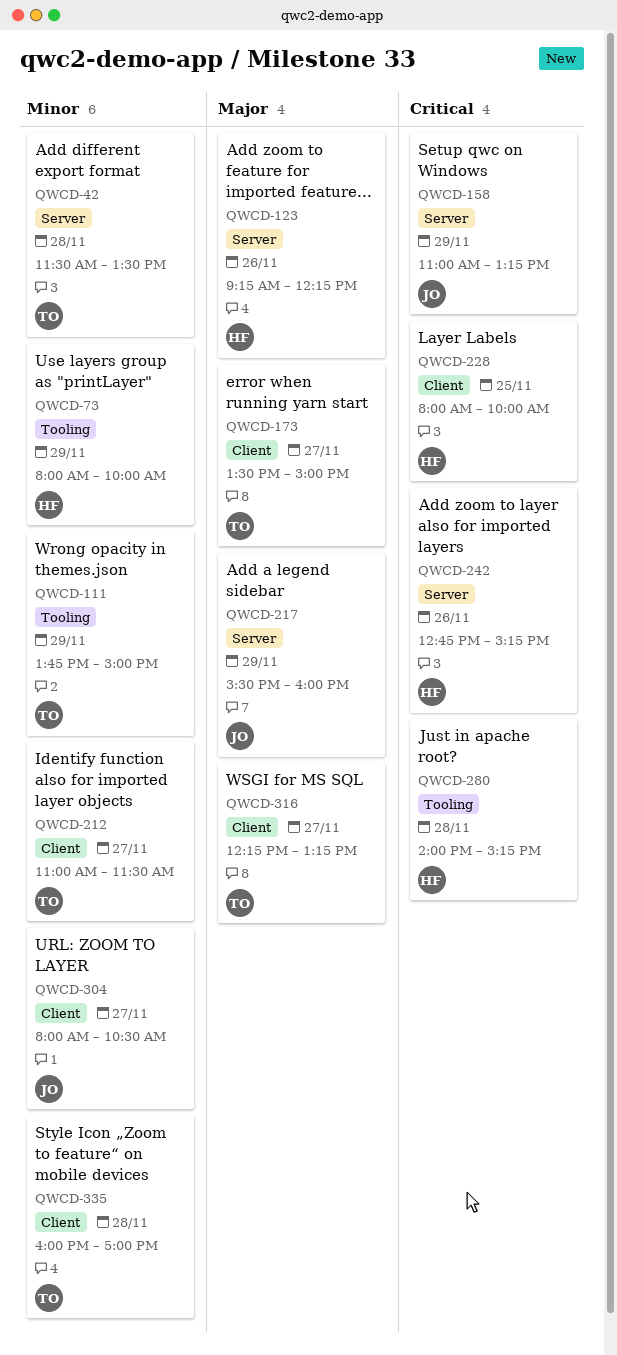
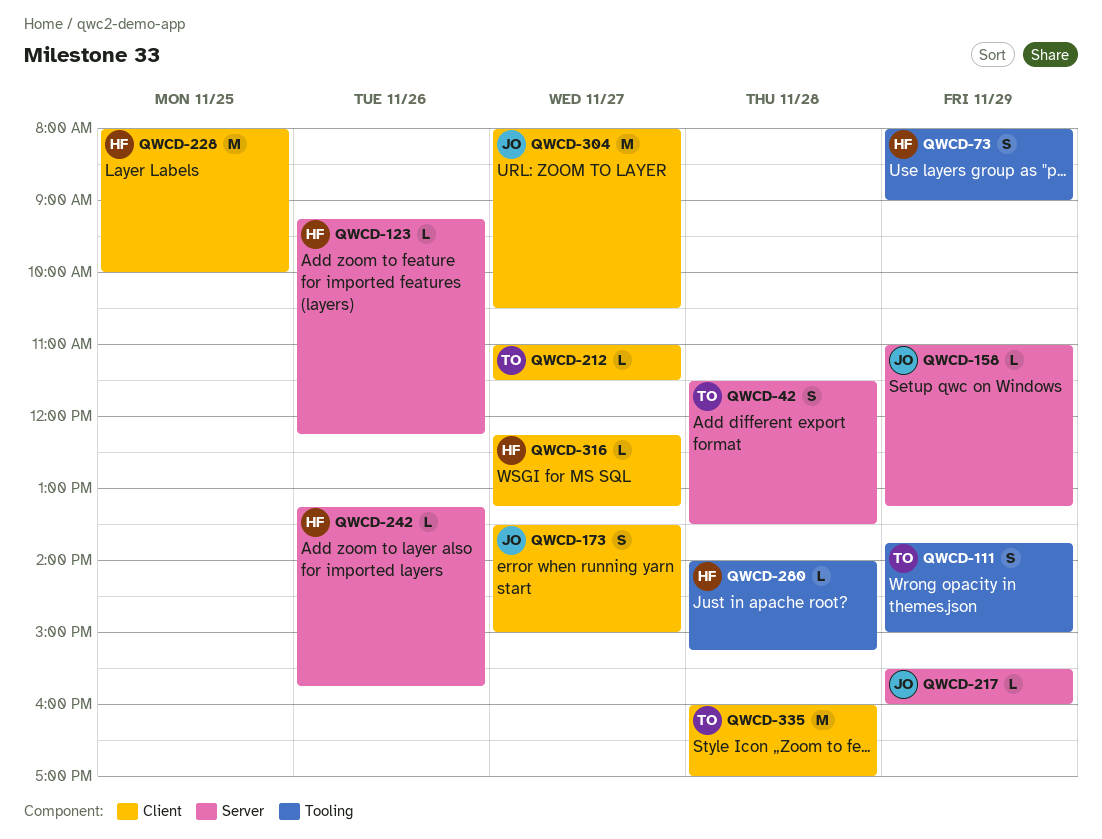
QWCD-73, ends: 10:00 -> 09:00
QWCD-173, owner: TO -> JO
QWCD-242, begins: 12:45 -> 13:15
QWCD-242, ends: 15:15 -> 15:45
QWCD-316, owner: TO -> HF

